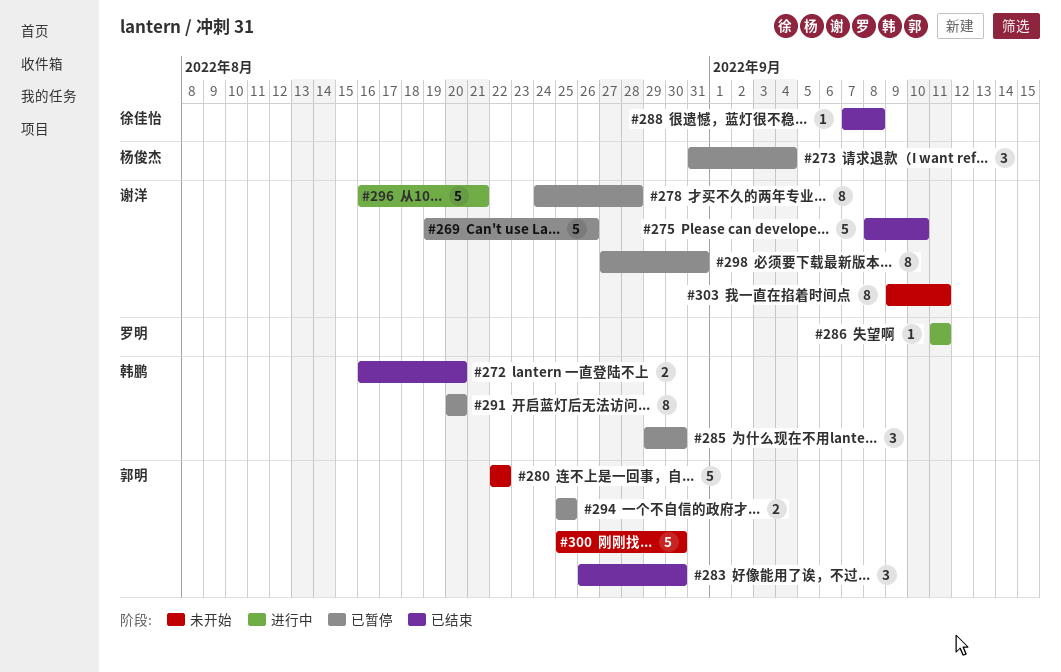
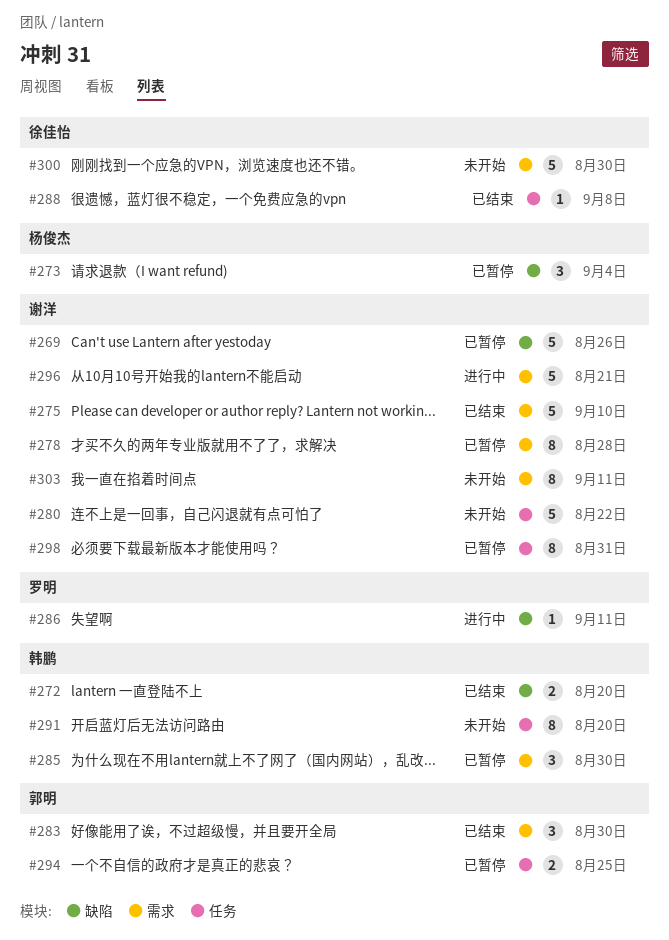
#280, owner: 郭明 -> 谢洋
#291, status: 已暂停 -> 未开始
#300, owner: 郭明 -> 徐佳怡

